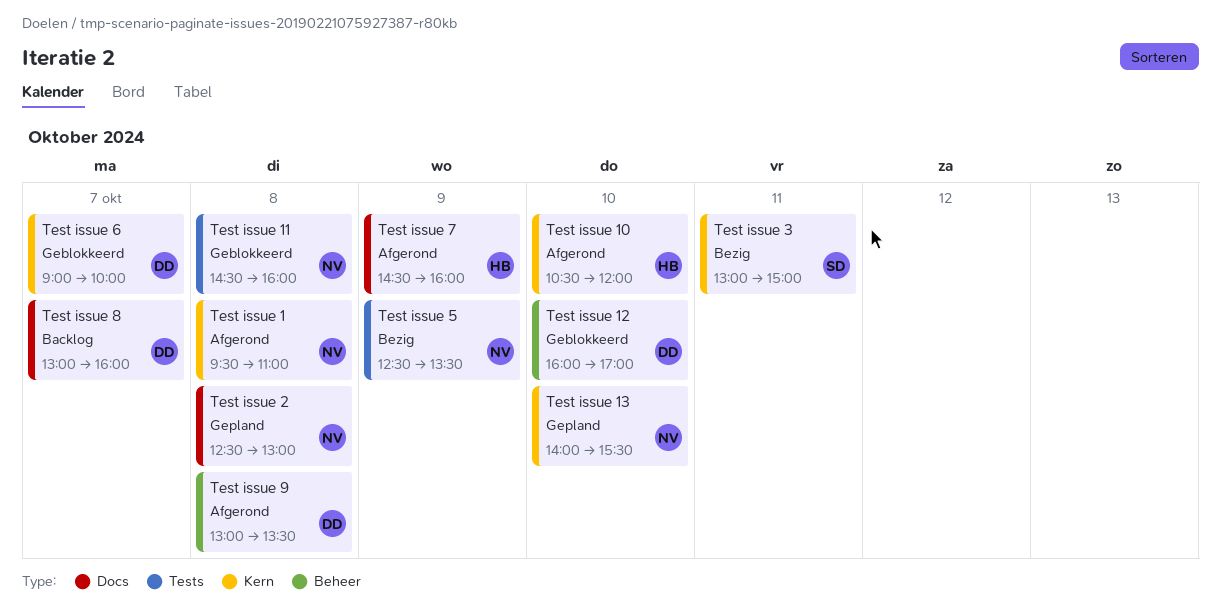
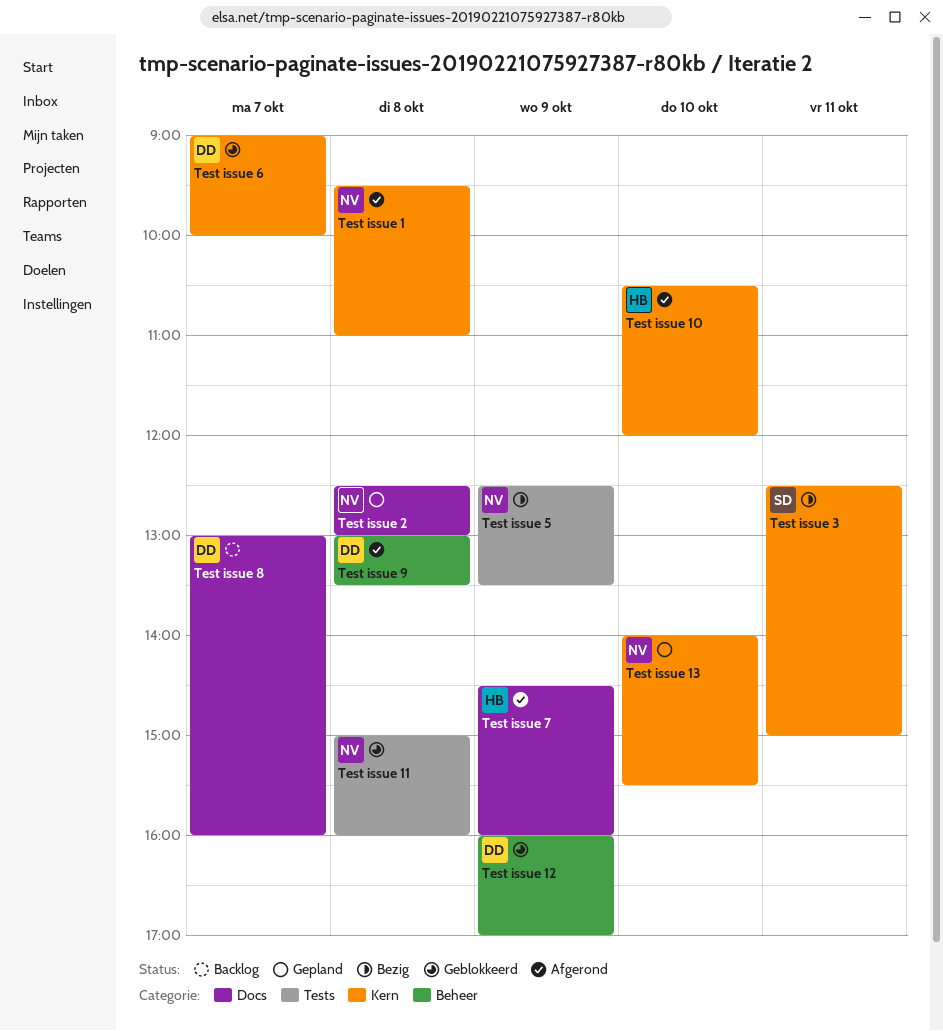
Test issue 11, begins: 14:30 -> 15:00
Test issue 12, day: Oct 10 -> Oct 9
Test issue 3, begins: 13:00 -> 12:30

